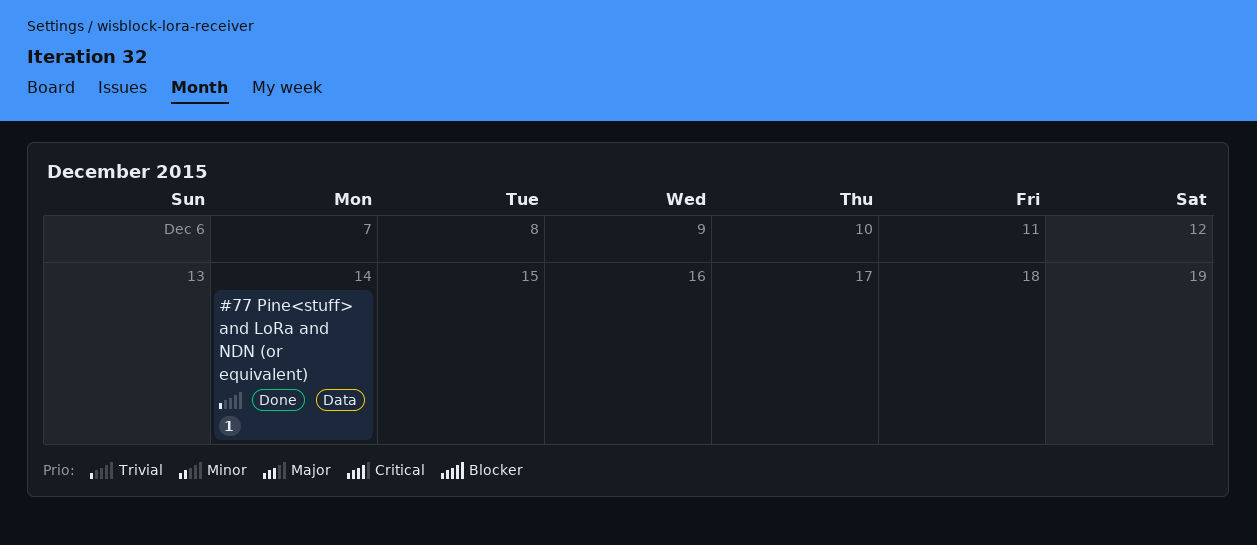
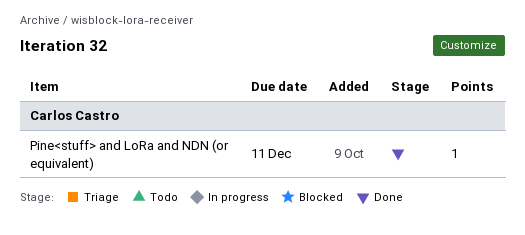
Pine<stuff> and LoRa and NDN (or equivalent), due: Dec 14 -> Dec 11

